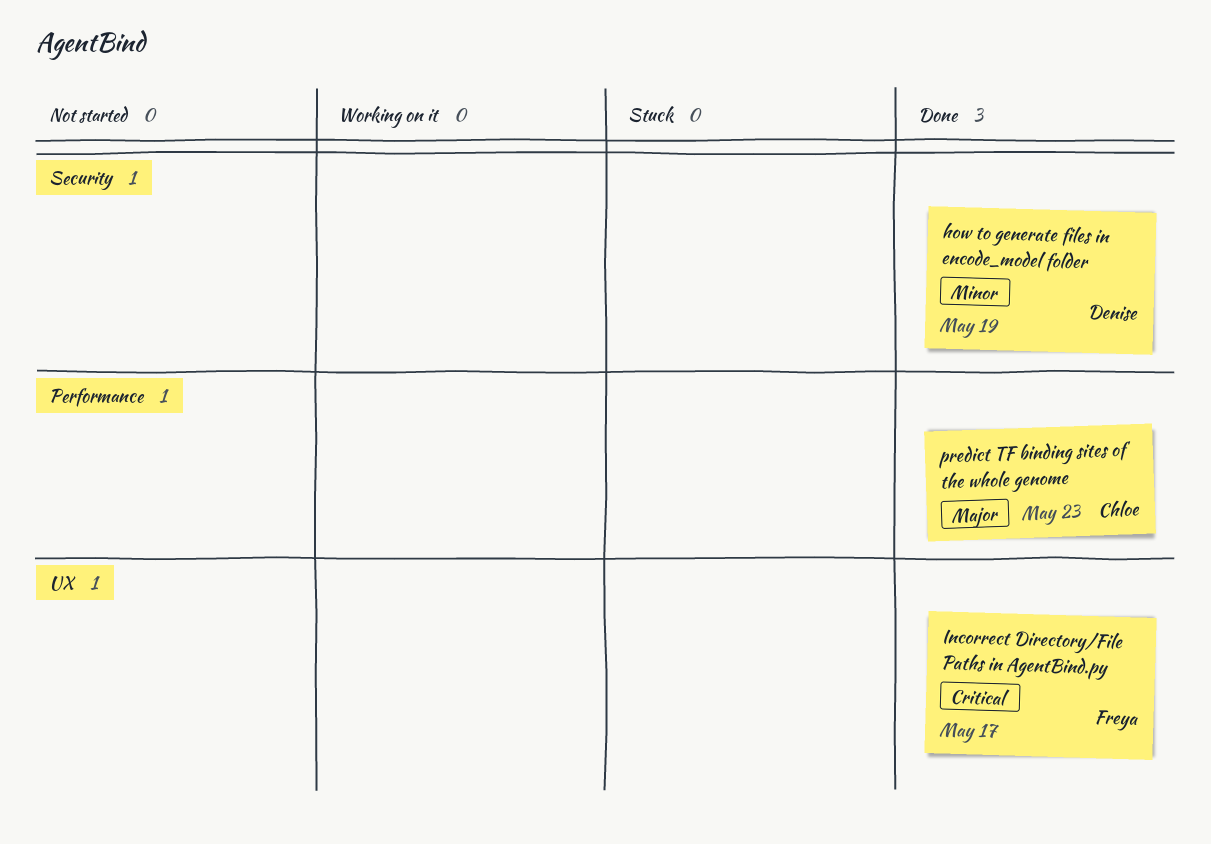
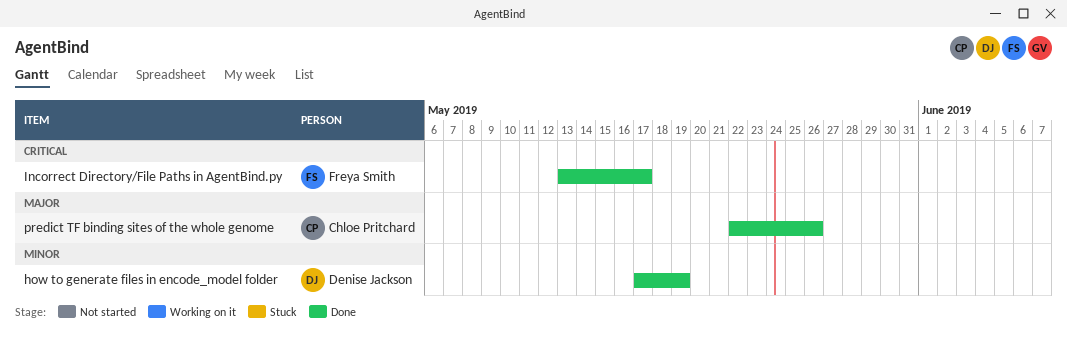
predict TF binding sites of the whole genome, due: May 23 -> May 26

